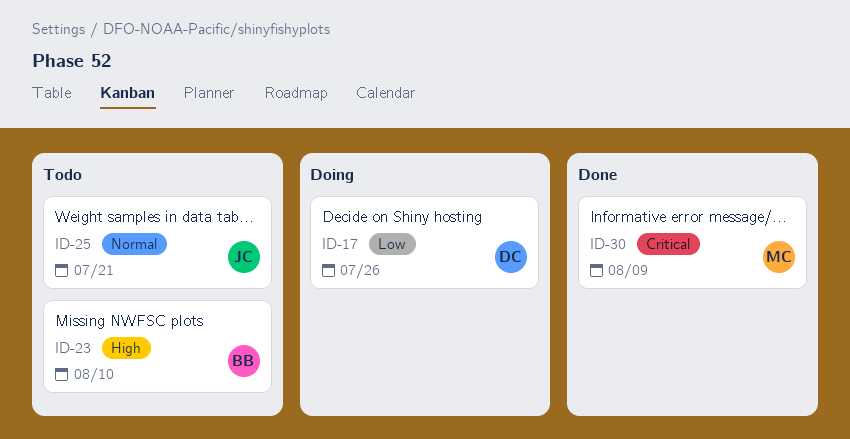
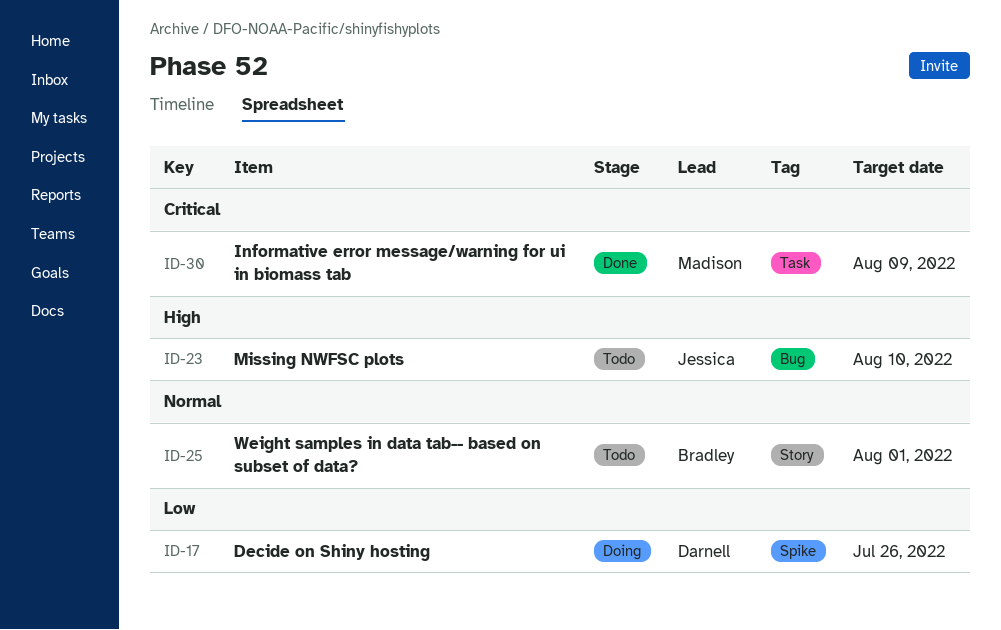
ID-23, owner: Bradley -> Jessica
ID-25, owner: Jessica -> Bradley
ID-25, due: Jul 21 -> Aug 1

